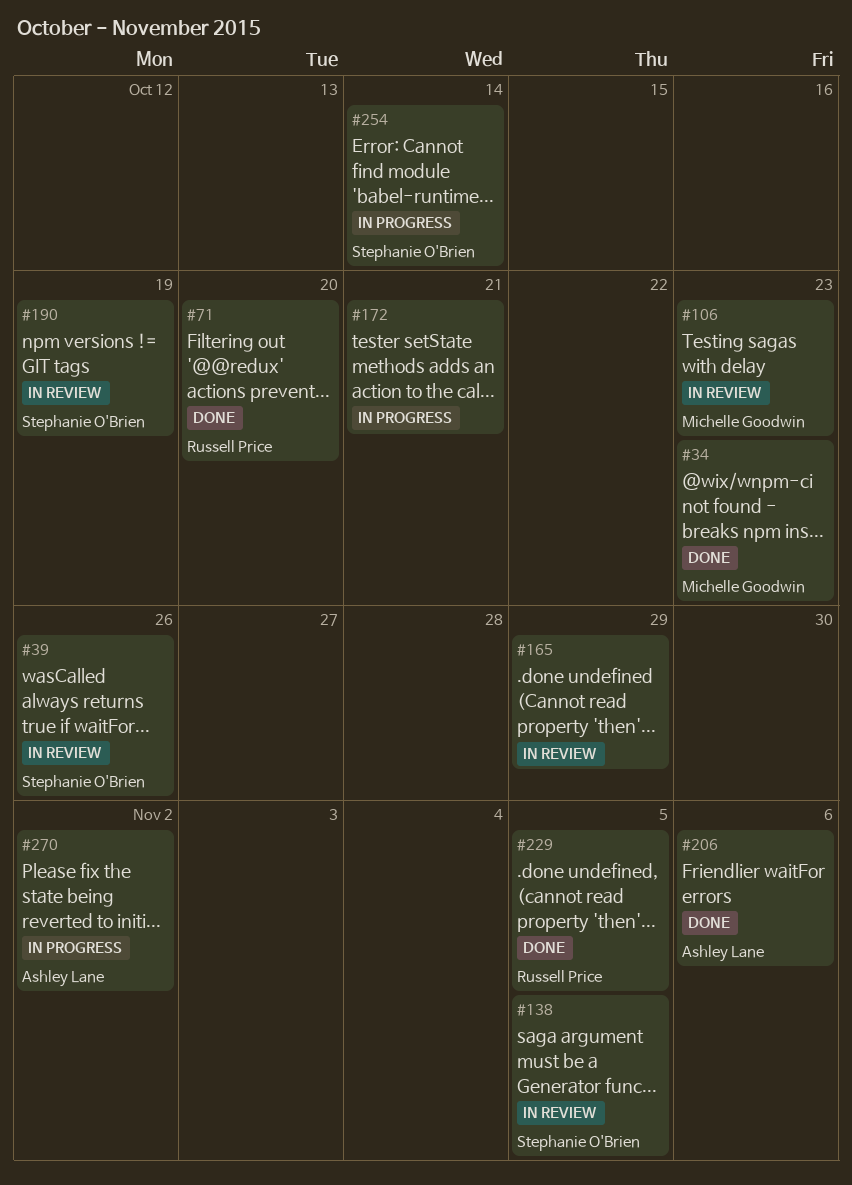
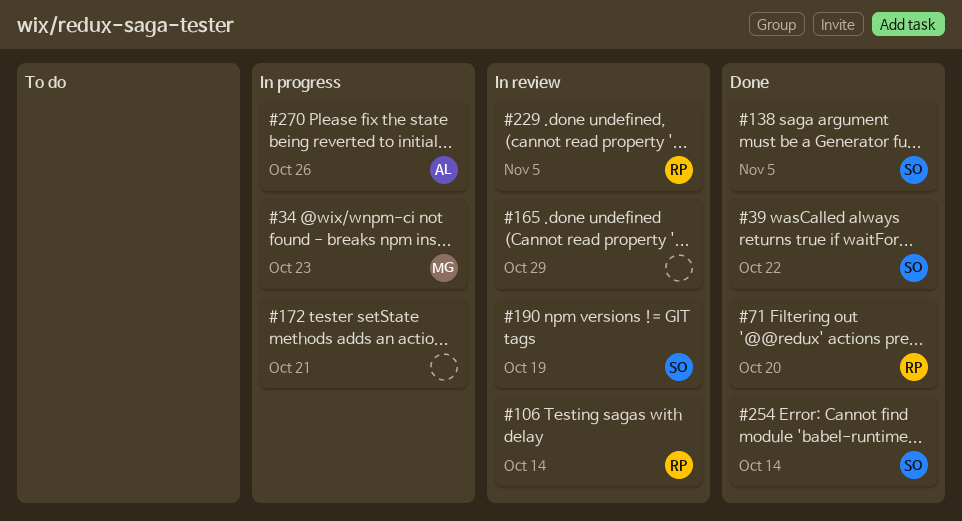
#34, status: Done -> In progress
#39, status: In review -> Done
#39, due: Oct 26 -> Oct 22
#106, owner: Michelle Goodwin -> Russell Price
#106, due: Oct 23 -> Oct 14
#138, status: In review -> Done
#206: present -> none
#229, status: Done -> In review
#254, status: In progress -> Done
#270, due: Nov 2 -> Oct 26

